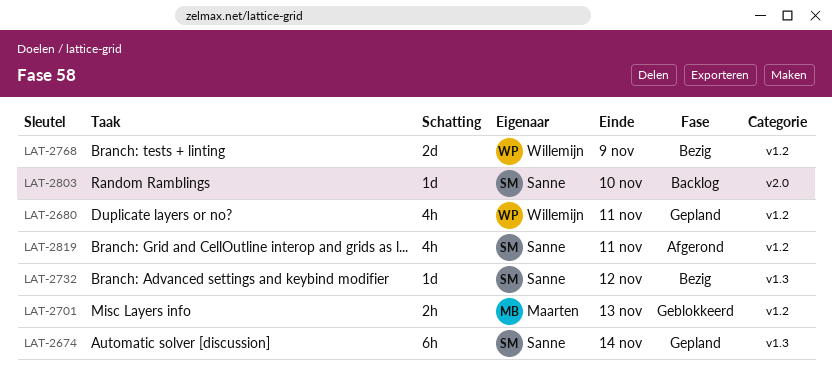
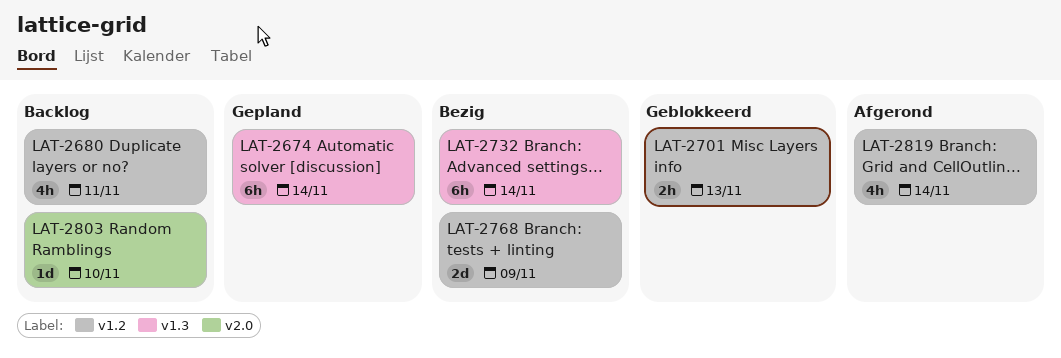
LAT-2680, status: Gepland -> Backlog
LAT-2732, estimate: 1d -> 6h
LAT-2732, due: Nov 12 -> Nov 14
LAT-2819, due: Nov 11 -> Nov 14

